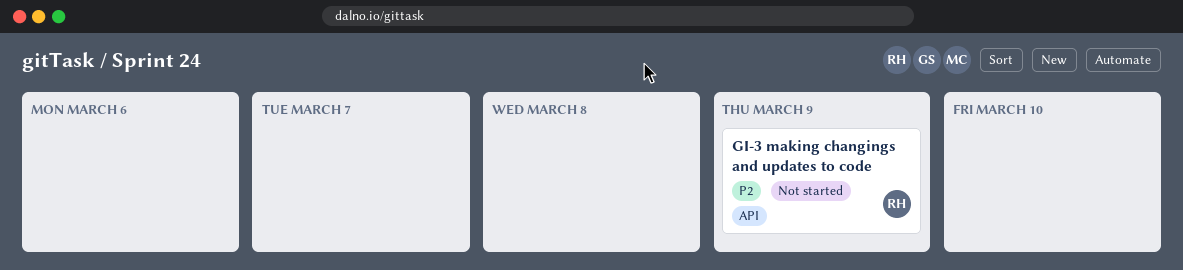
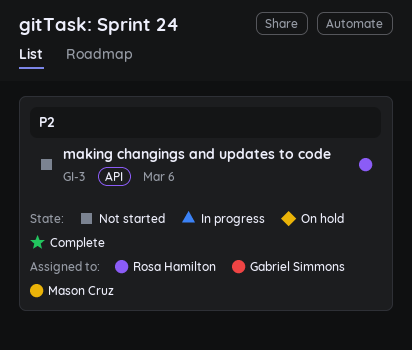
GI-3, due: Mar 9 -> Mar 6

